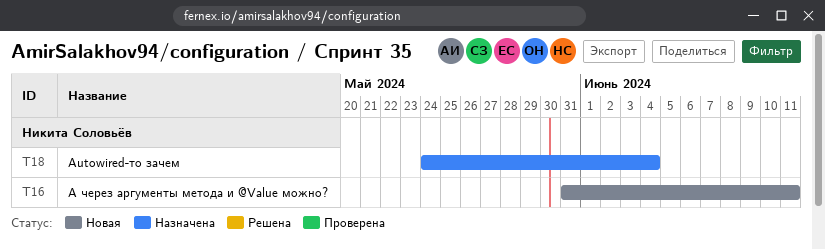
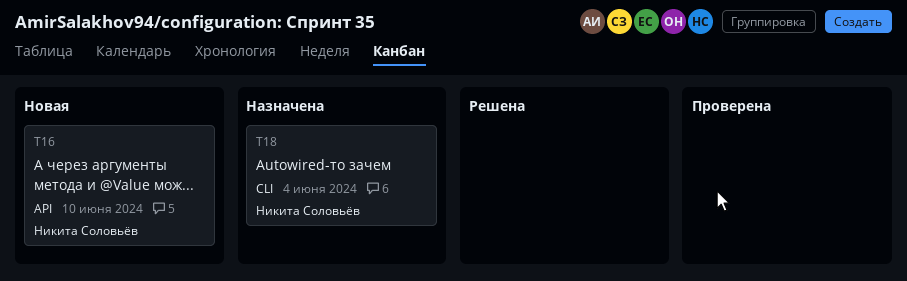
T16, due: Jun 11 -> Jun 10

